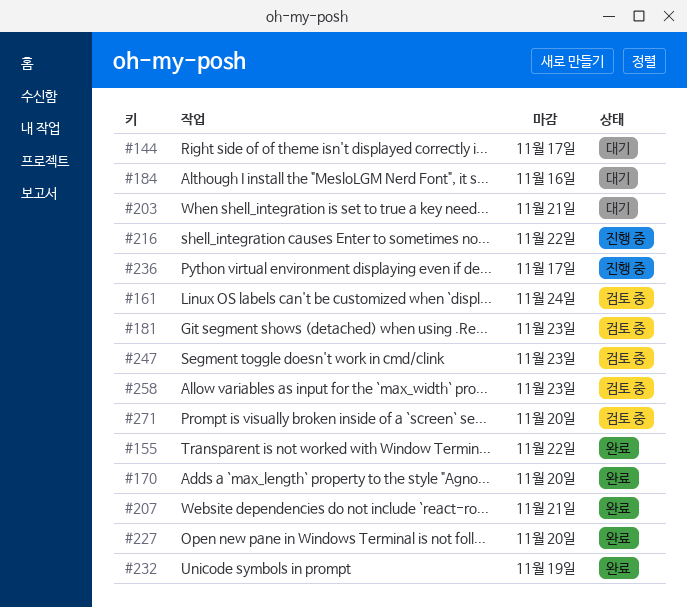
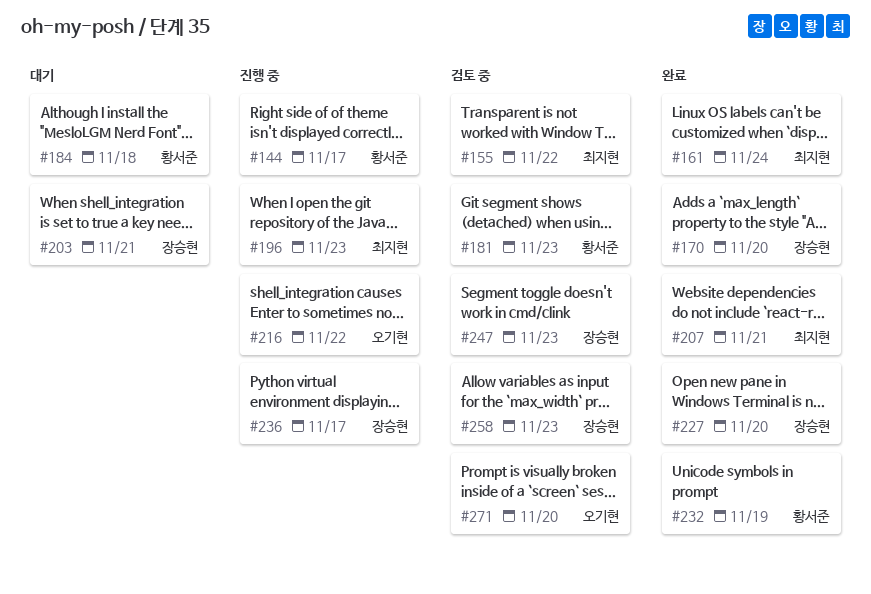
#144, status: 대기 -> 진행 중
#155, status: 완료 -> 검토 중
#161, status: 검토 중 -> 완료
#184, due: Nov 16 -> Nov 18
#196: none -> present

